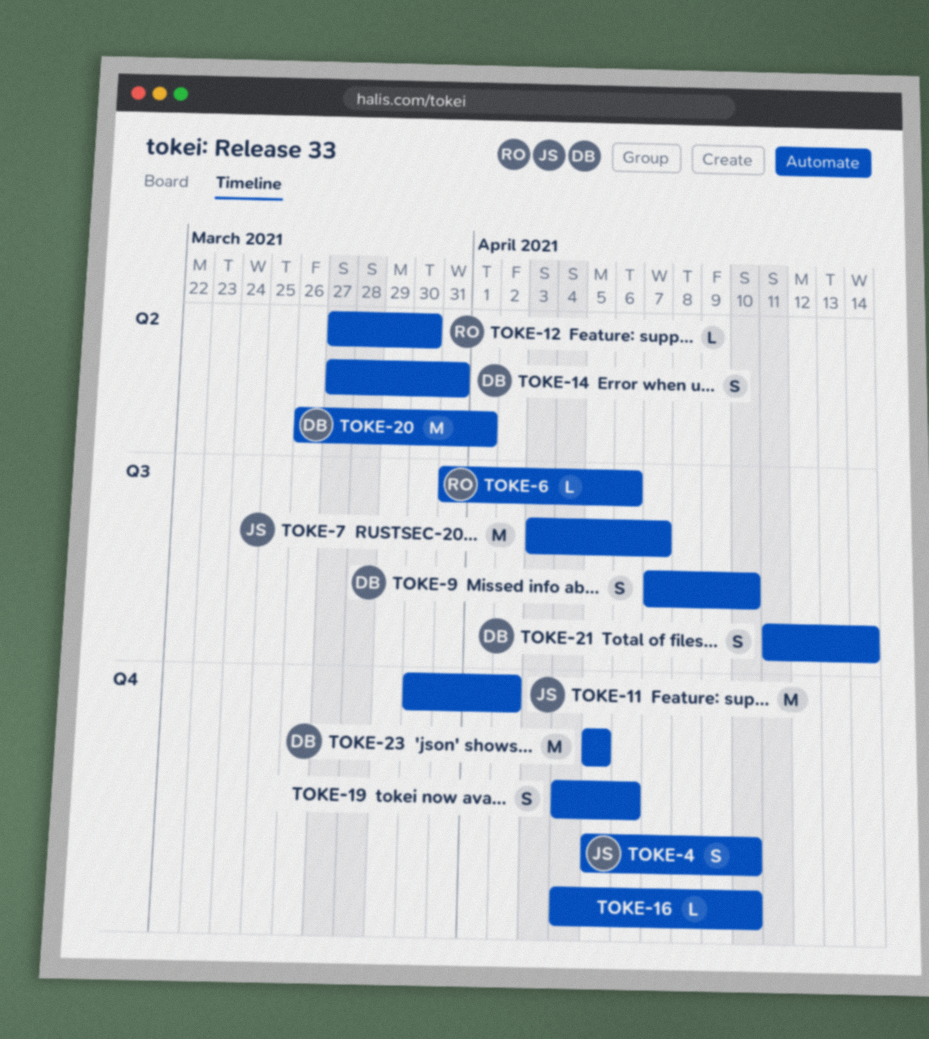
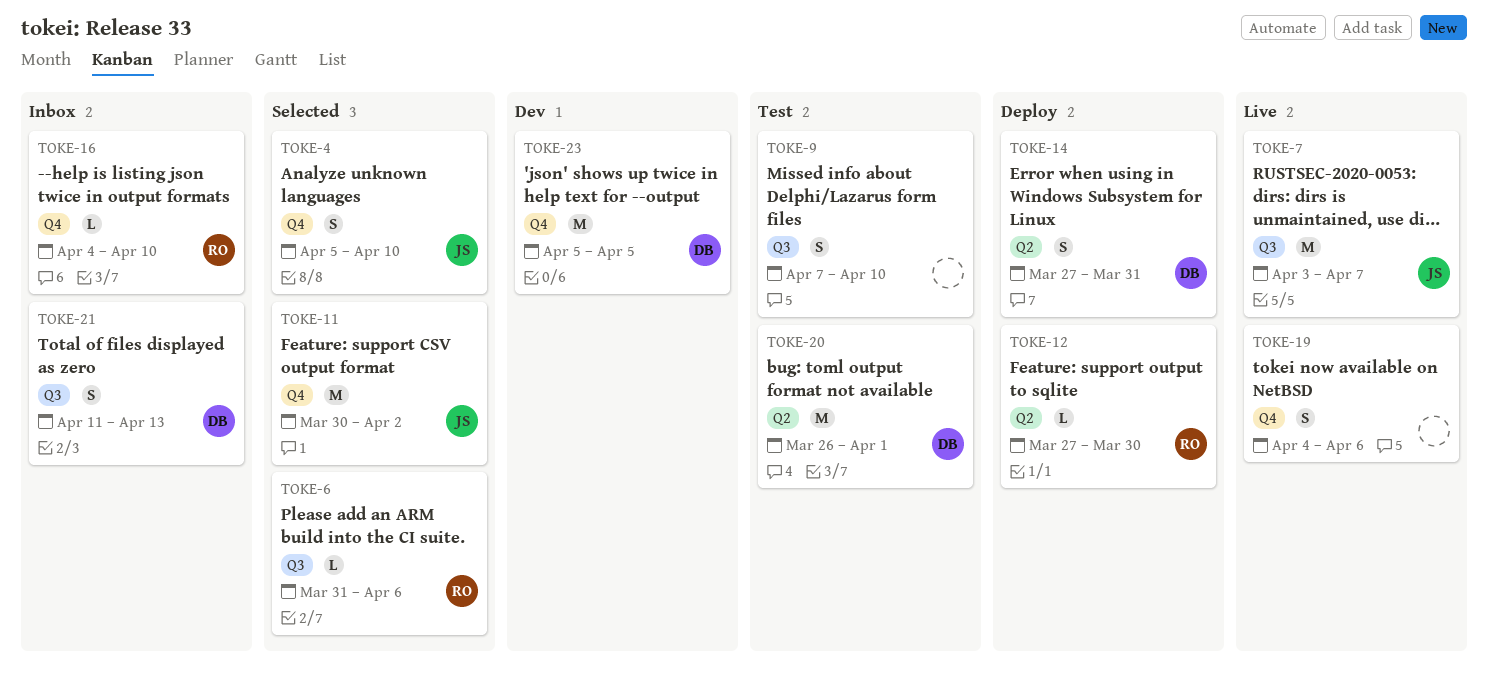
TOKE-9, owner: DB -> none
TOKE-16, owner: none -> RO
TOKE-21, due: Apr 14 -> Apr 13

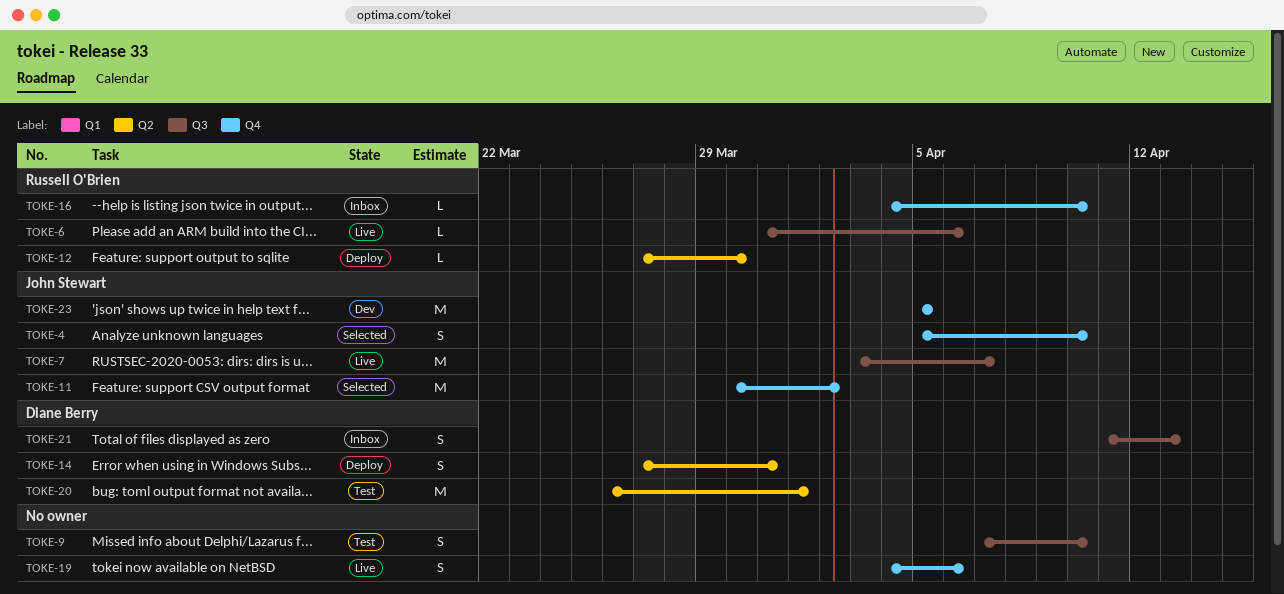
TOKE-6, status: Selected -> Live
TOKE-23, owner: Diane Berry -> John Stewart

